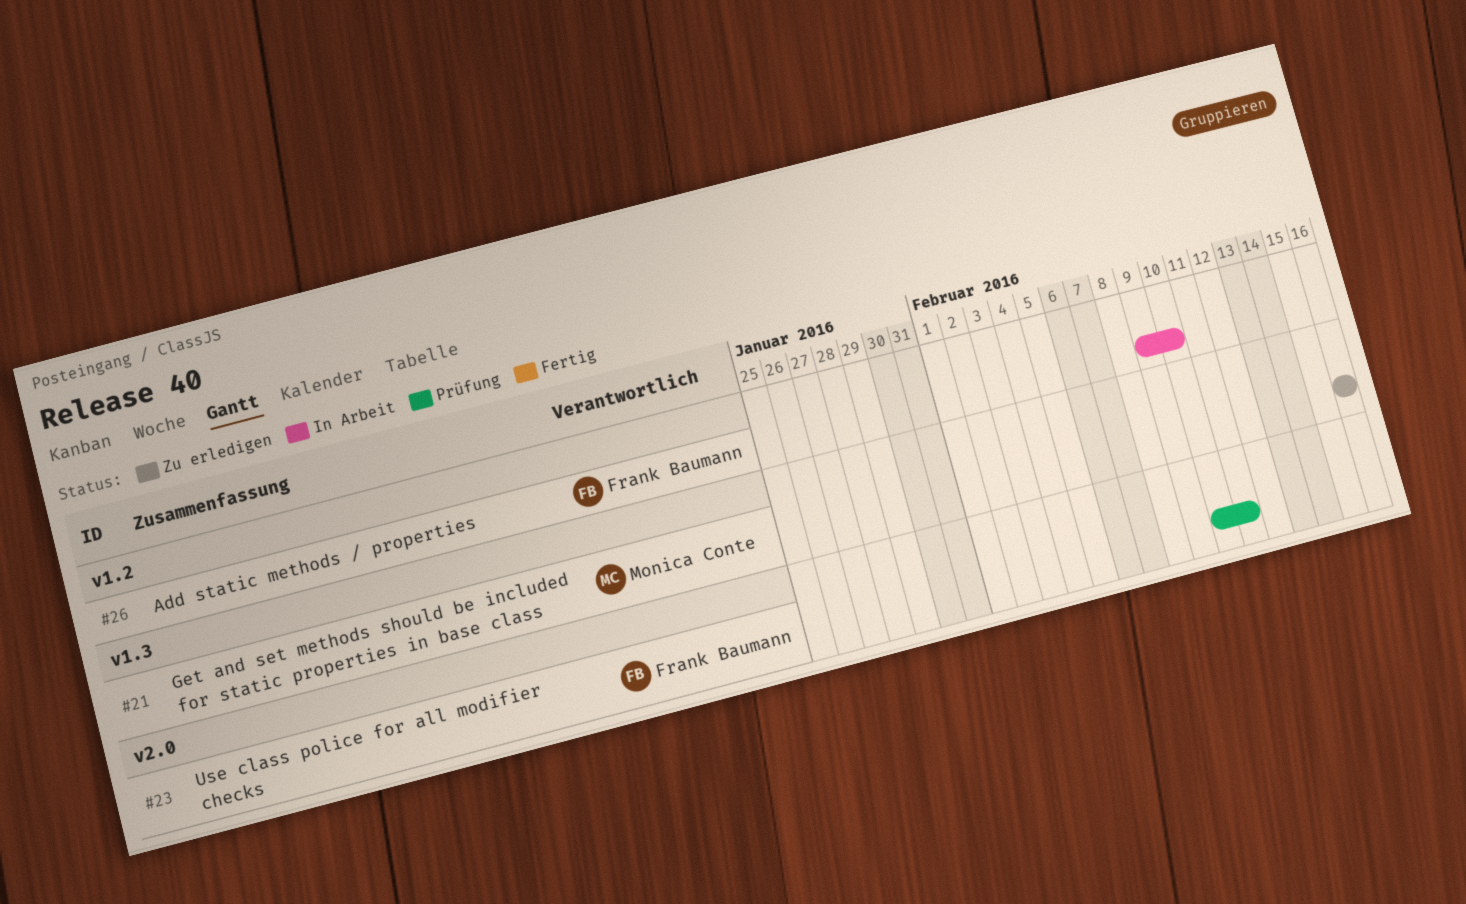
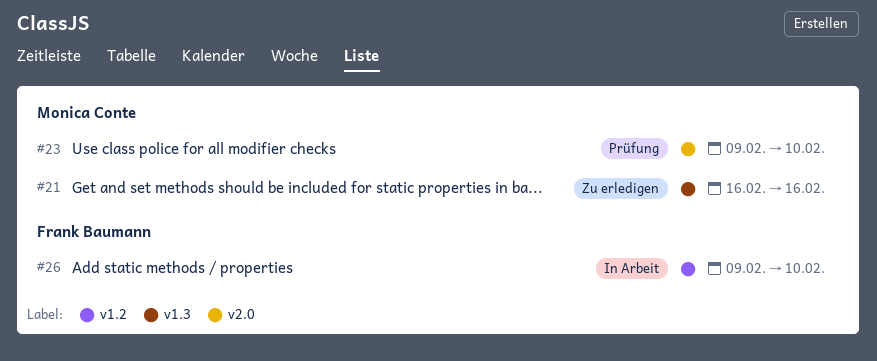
#23, owner: Frank Baumann -> Monica Conte
#23, start: Feb 10 -> Feb 9
#23, due: Feb 11 -> Feb 10

